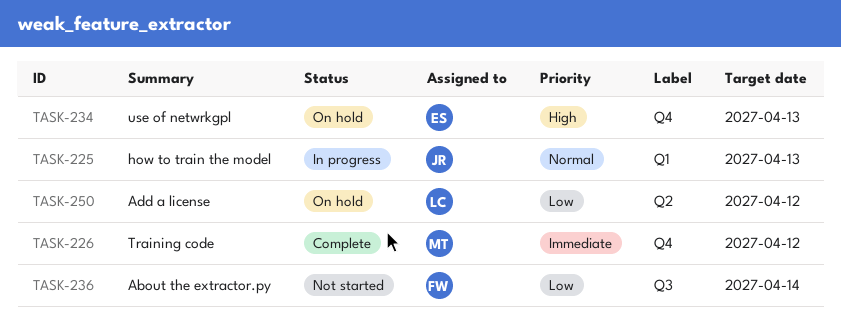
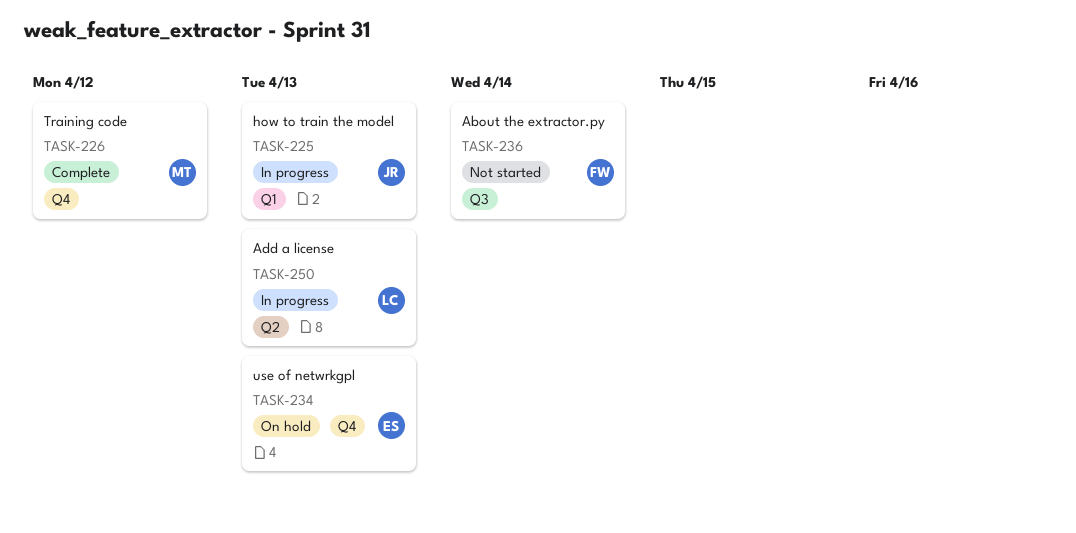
TASK-250, status: On hold -> In progress
TASK-250, due: Apr 12 -> Apr 13

